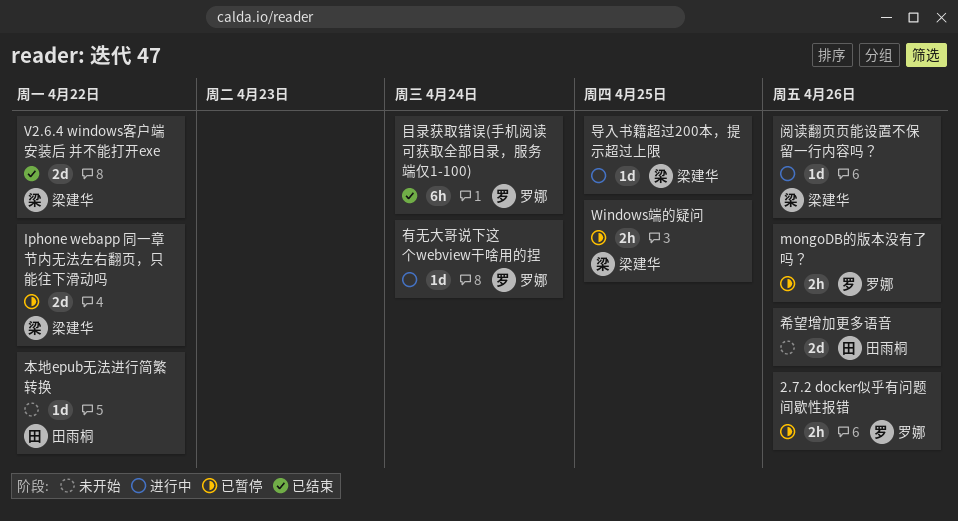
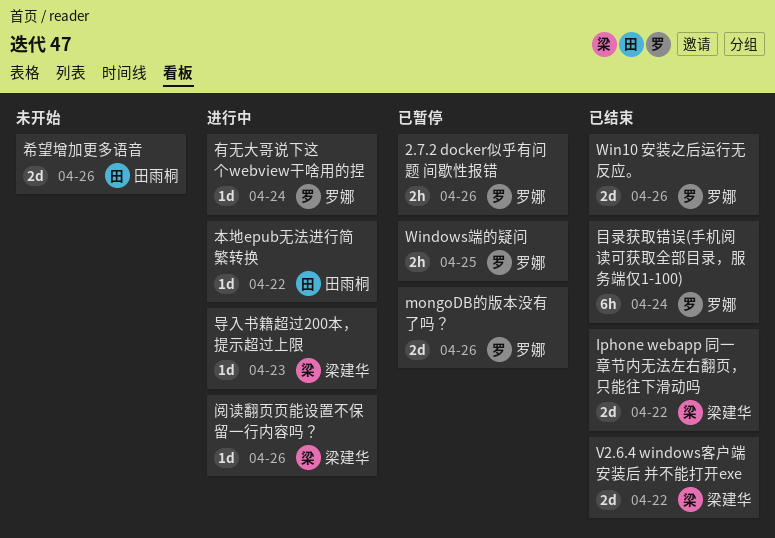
Iphone webapp 同一章节内无法左右翻页，只能往下滑动吗, status: 已暂停 -> 已结束
mongoDB的版本没有了吗？, estimate: 2h -> 2d
Win10 安装之后运行无反应。: none -> present
Windows端的疑问, owner: 梁建华 -> 罗娜
导入书籍超过200本，提示超过上限, due: Apr 25 -> Apr 23
本地epub无法进行简繁转换, status: 未开始 -> 进行中

